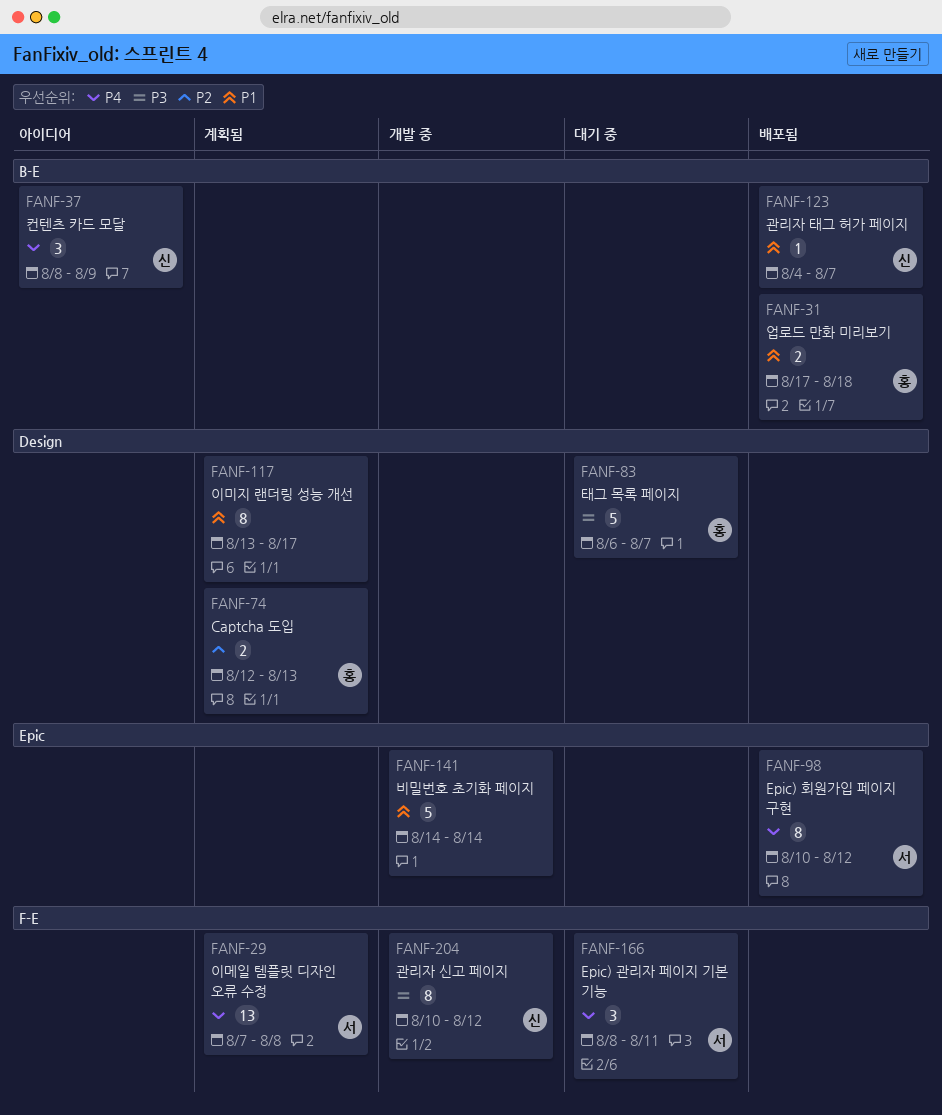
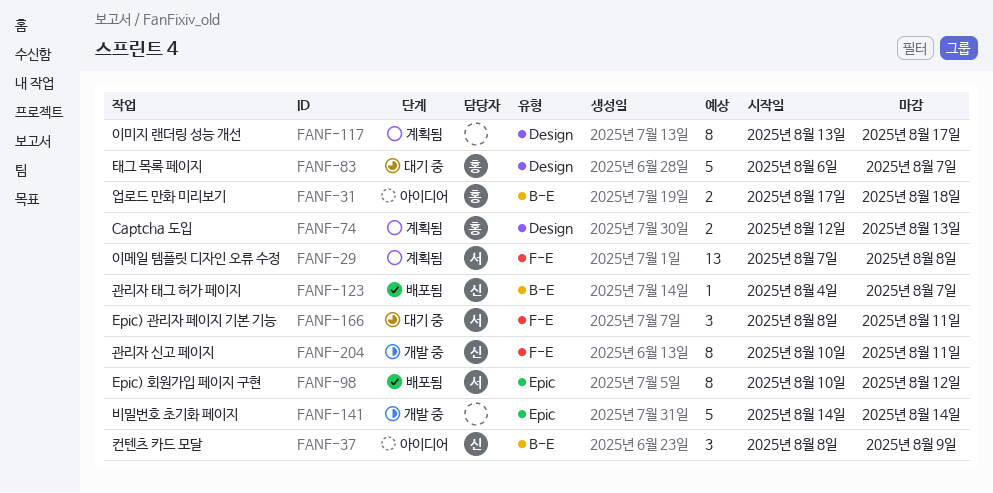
FANF-31, status: 배포됨 -> 아이디어
FANF-204, due: Aug 12 -> Aug 11

